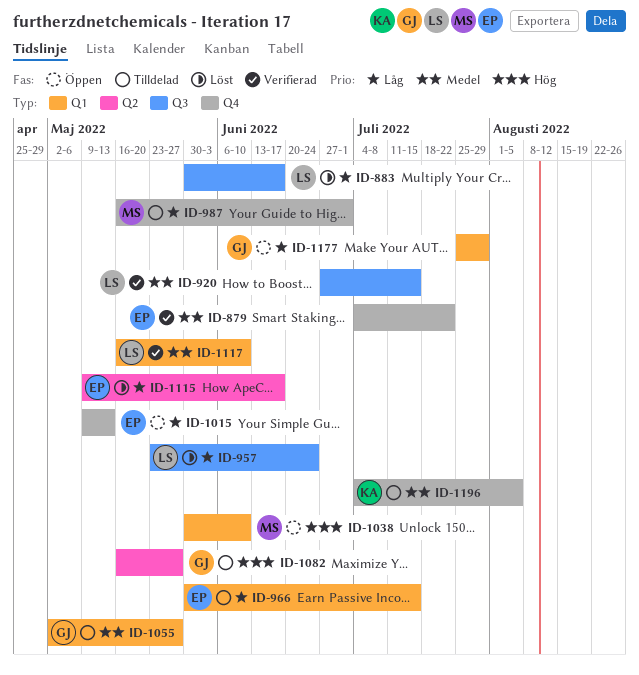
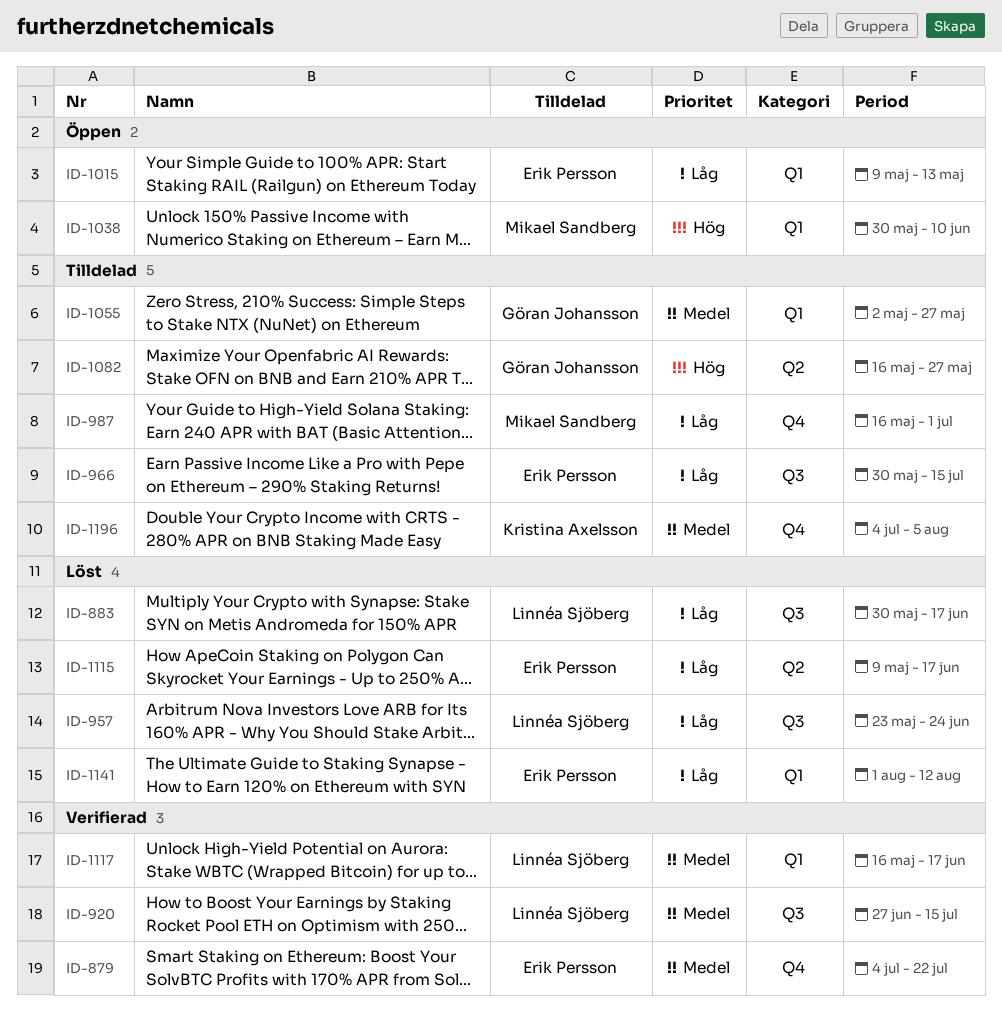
ID-966, label: Q1 -> Q3
ID-1015, label: Q4 -> Q1
ID-1117, due: Jun 10 -> Jun 17
ID-1141: none -> present
ID-1177: present -> none

